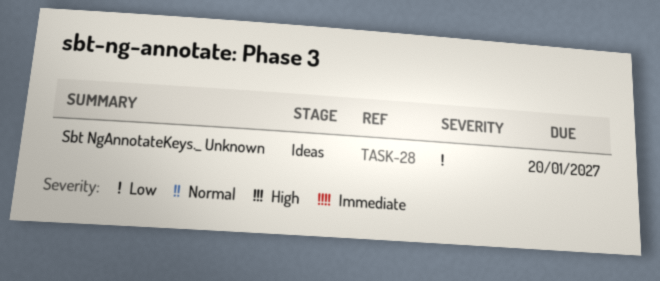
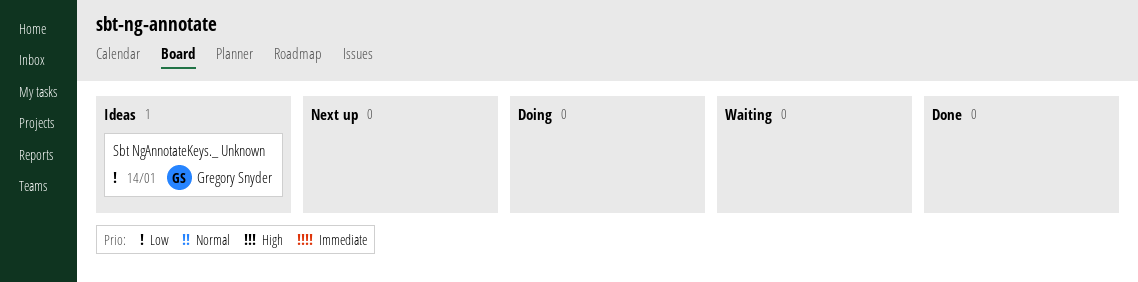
Sbt NgAnnotateKeys._ Unknown, due: Jan 20 -> Jan 14

